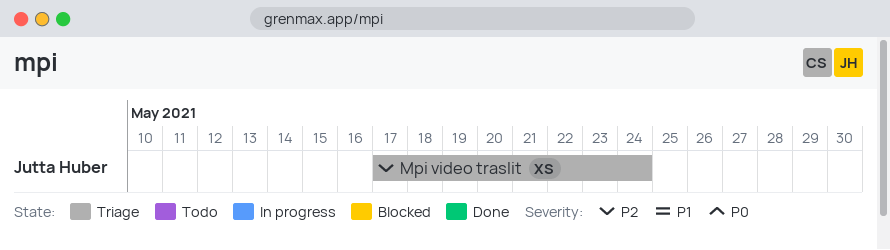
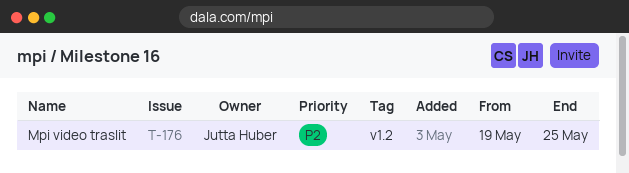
Mpi video traslit, start: May 17 -> May 19
Mpi video traslit, due: May 24 -> May 25

